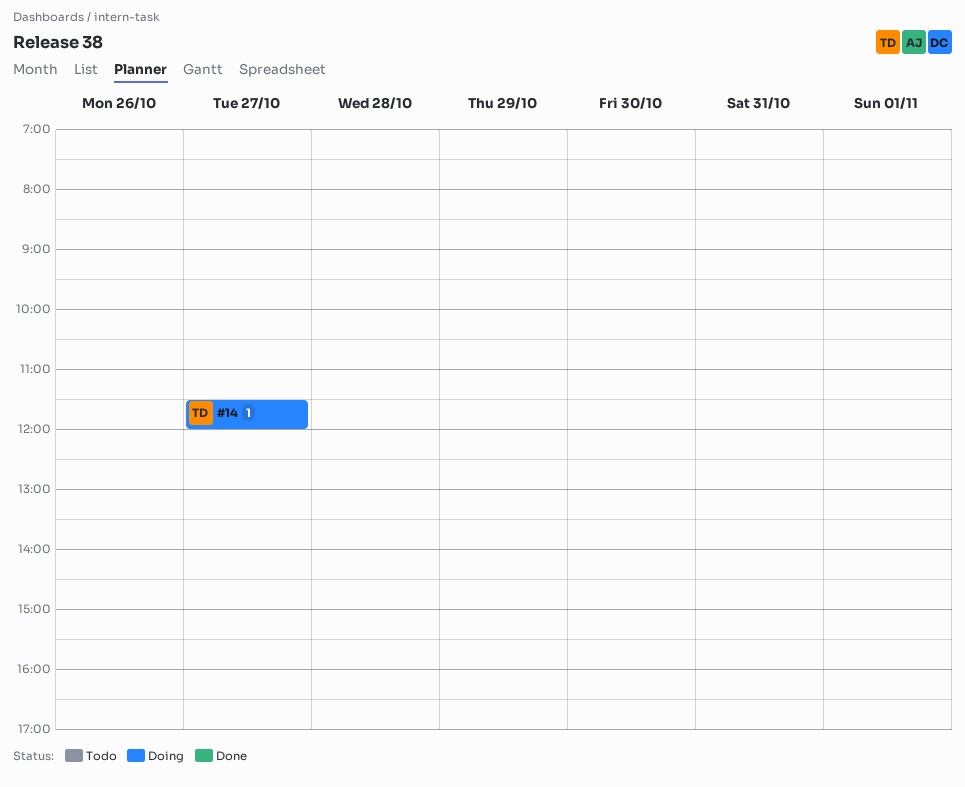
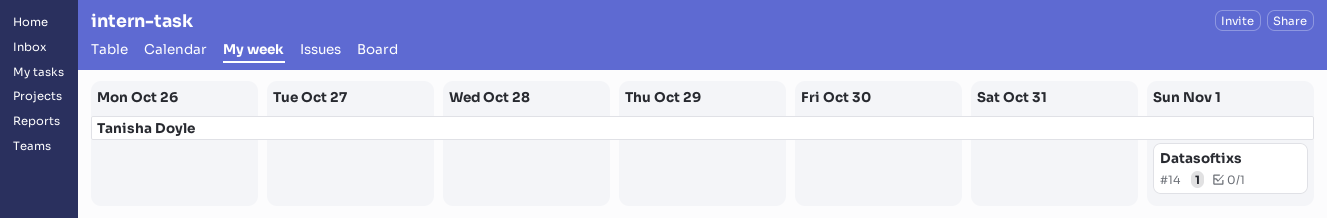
#14, day: Oct 27 -> Nov 1

